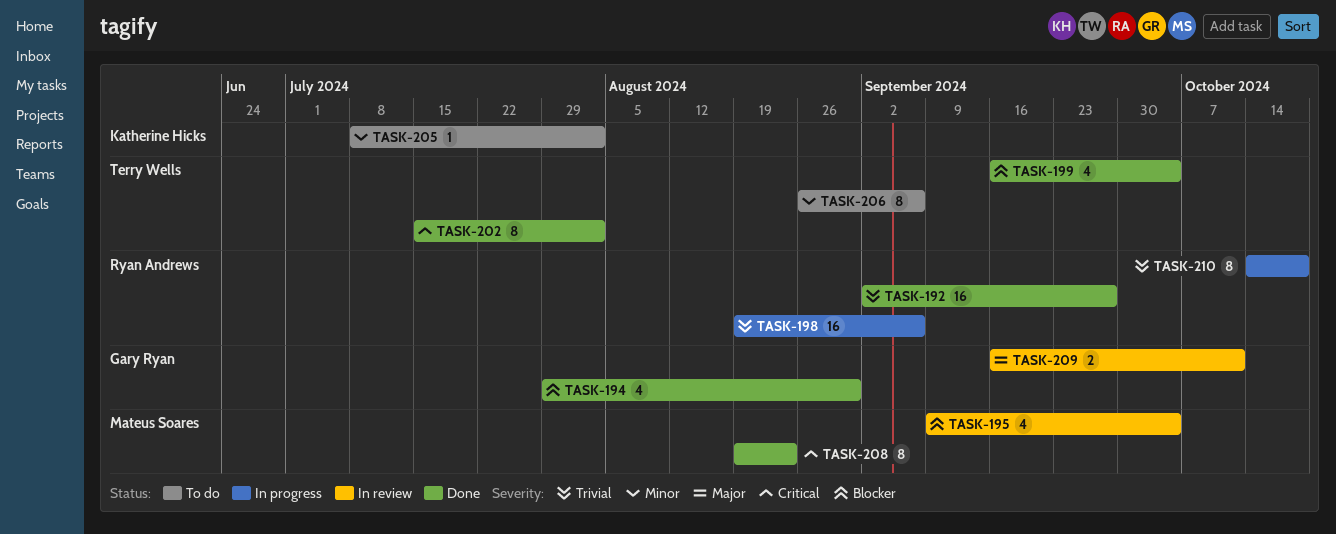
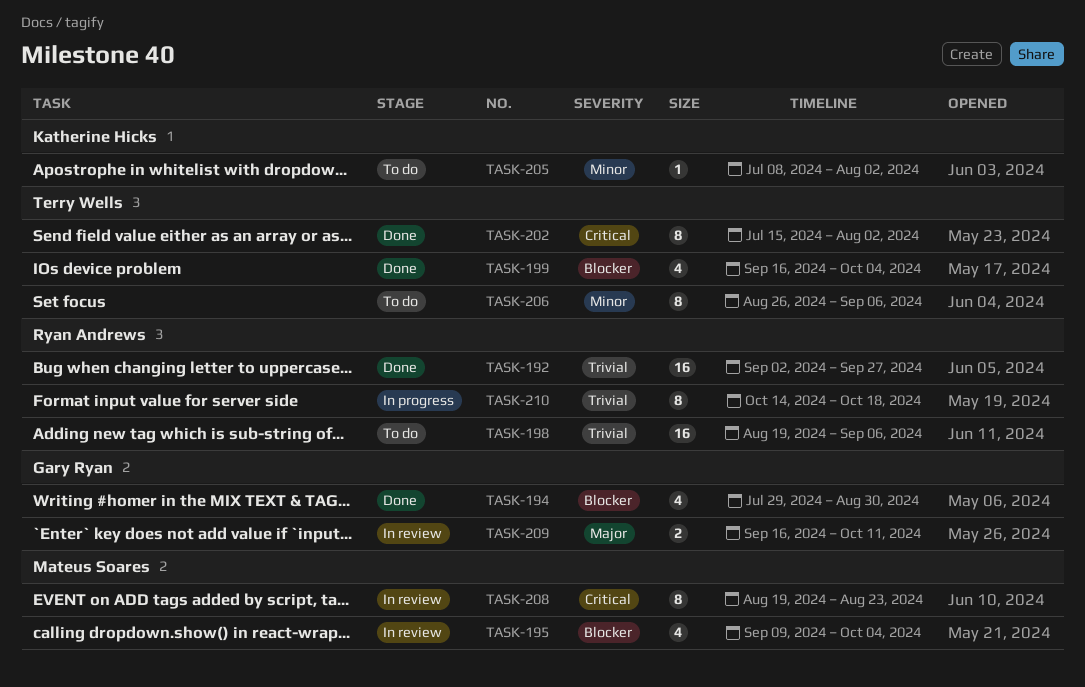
TASK-198, status: In progress -> To do
TASK-208, status: Done -> In review

